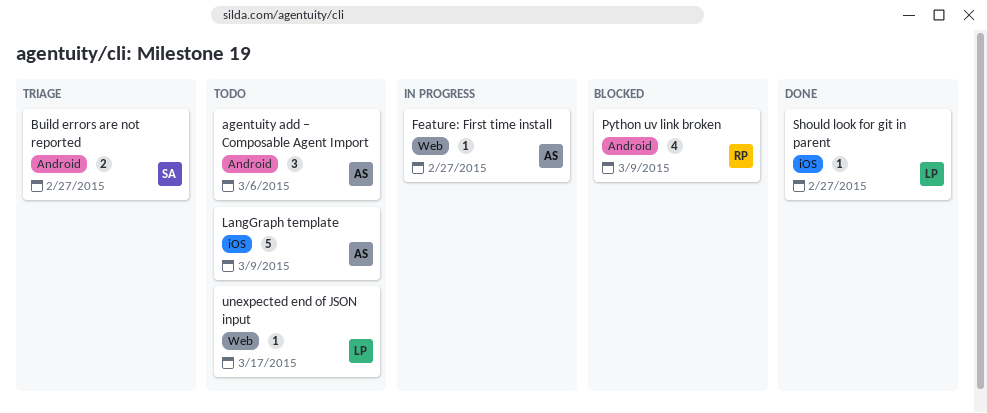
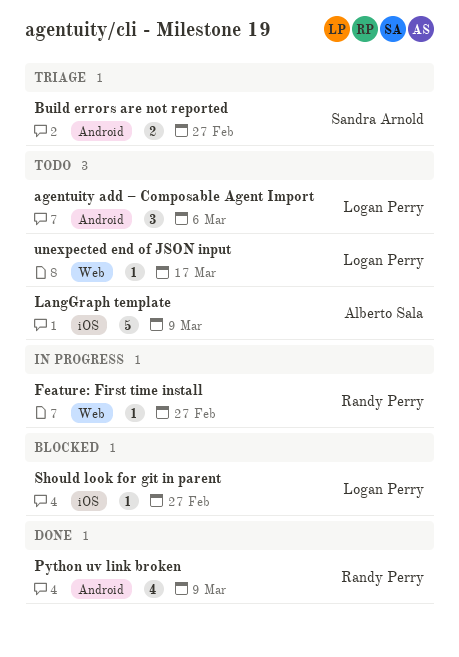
agentuity add – Composable Agent Import, owner: Alberto Sala -> Logan Perry
Feature: First time install, owner: Alberto Sala -> Randy Perry
Python uv link broken, status: Blocked -> Done
Should look for git in parent, status: Done -> Blocked

